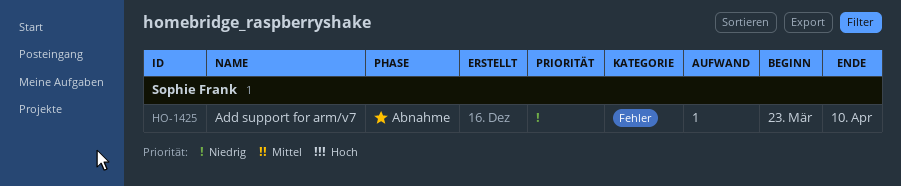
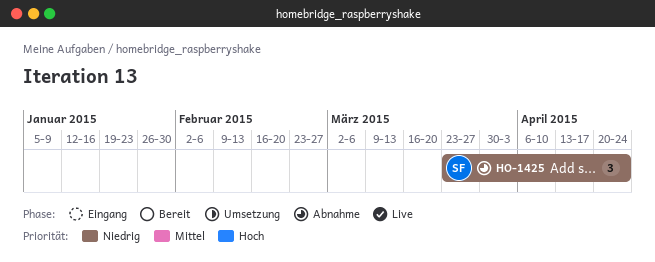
HO-1425, estimate: 1 -> 3
HO-1425, due: Apr 10 -> Apr 24

